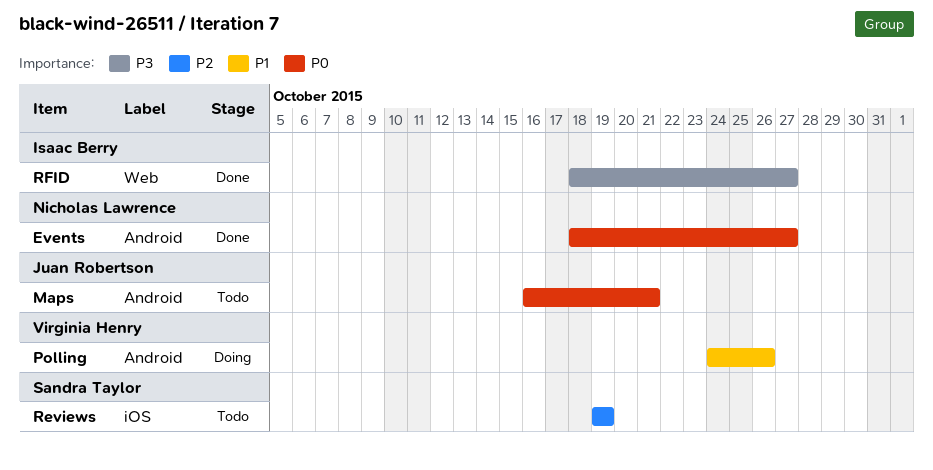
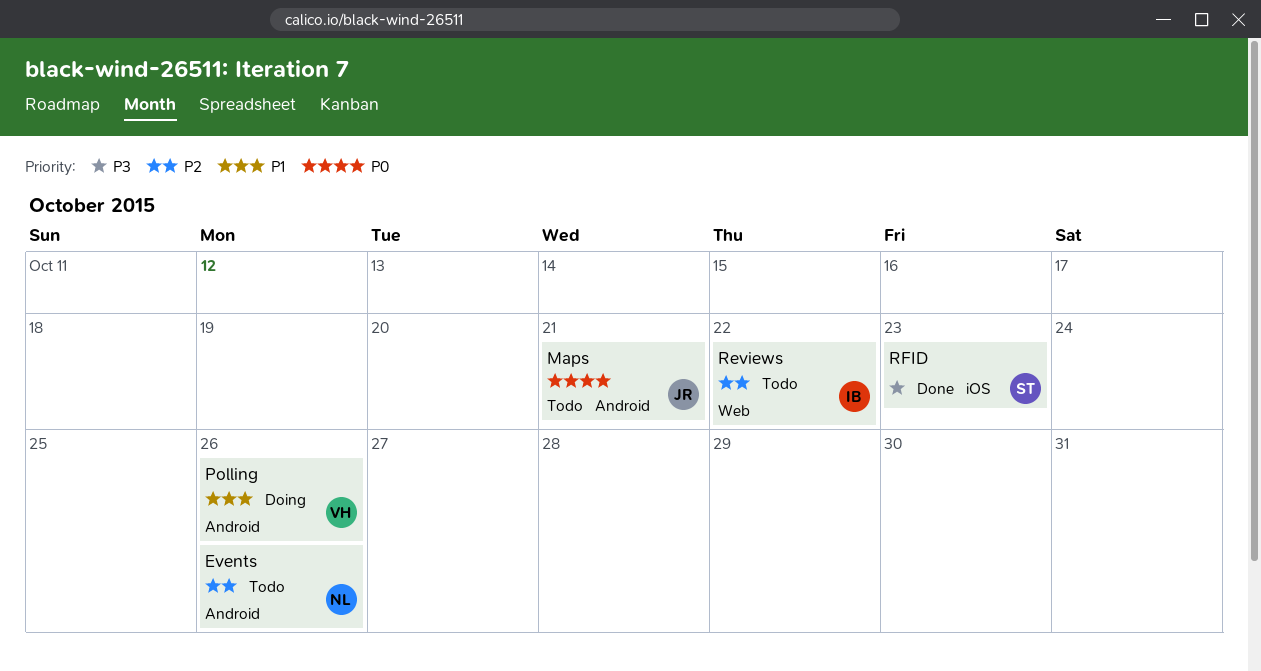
Events, status: Done -> Todo
Events, priority: P0 -> P2
Events, due: Oct 27 -> Oct 26
Reviews, owner: Sandra Taylor -> Isaac Berry
Reviews, label: iOS -> Web
Reviews, due: Oct 19 -> Oct 22
RFID, owner: Isaac Berry -> Sandra Taylor
RFID, label: Web -> iOS
RFID, due: Oct 27 -> Oct 23

